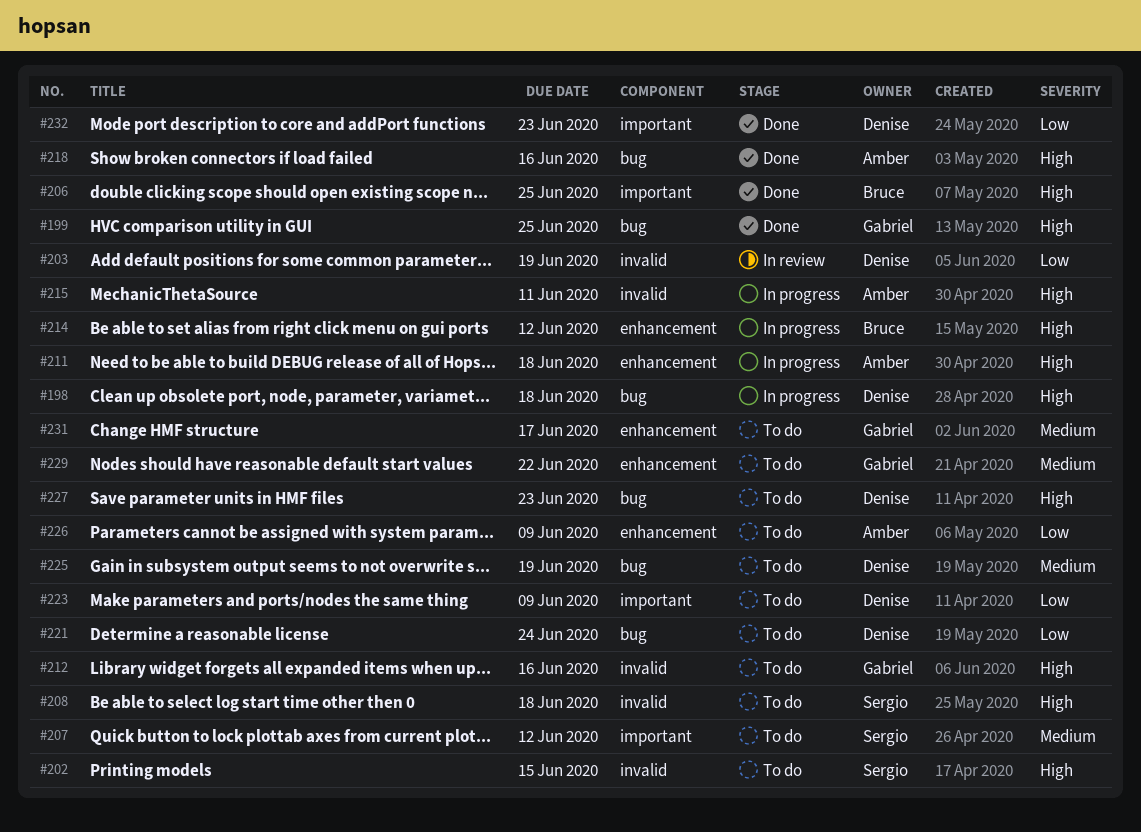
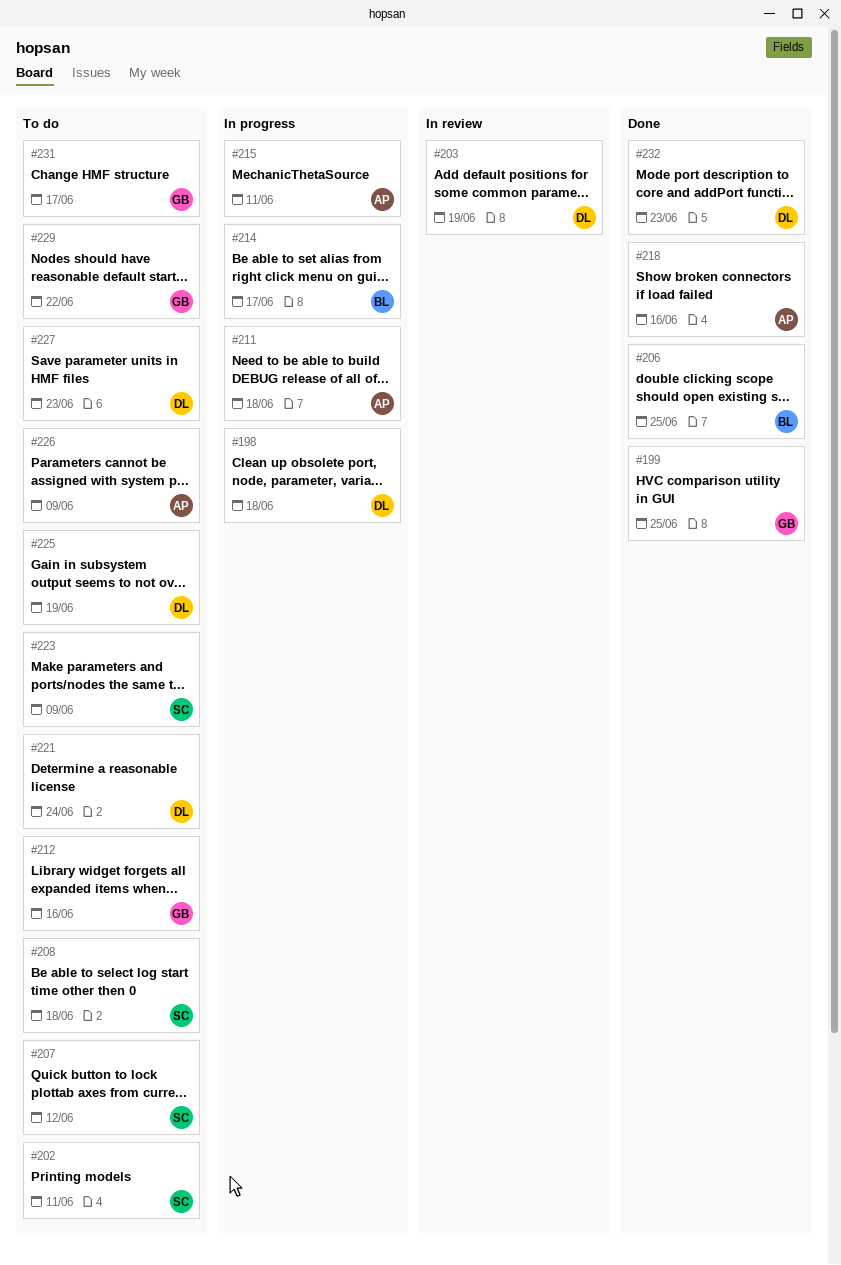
#202, due: Jun 15 -> Jun 11
#214, due: Jun 12 -> Jun 17
#223, owner: Denise -> Sergio

